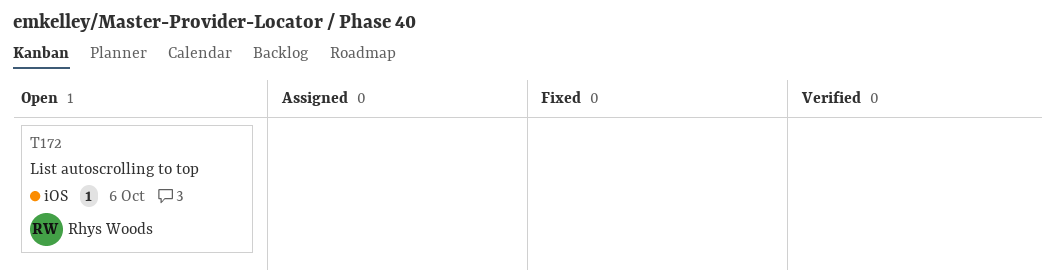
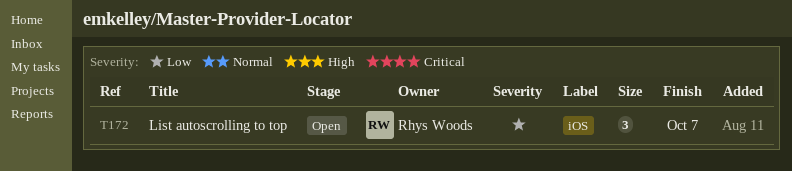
T172, estimate: 1 -> 3
T172, due: Oct 6 -> Oct 7

